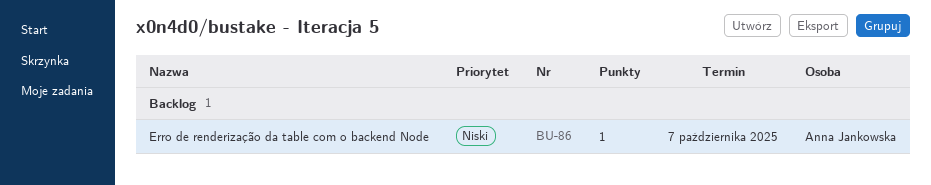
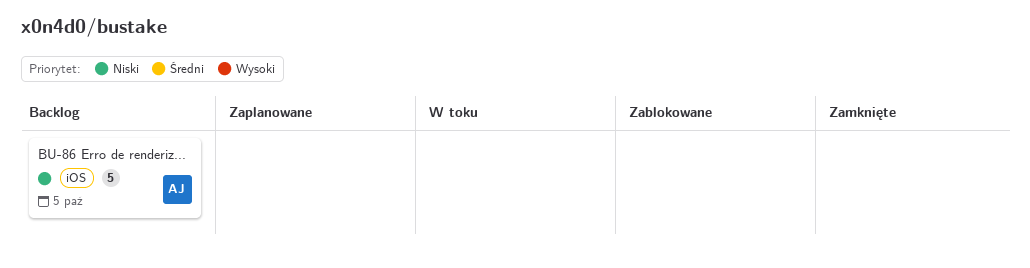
BU-86, estimate: 1 -> 5
BU-86, due: Oct 7 -> Oct 5

